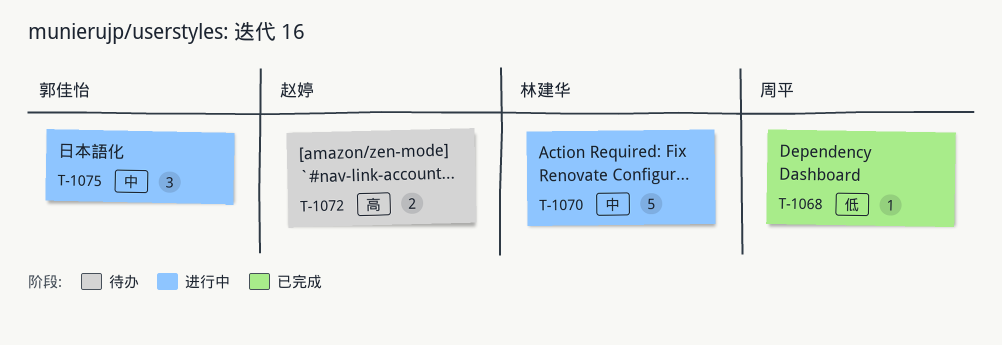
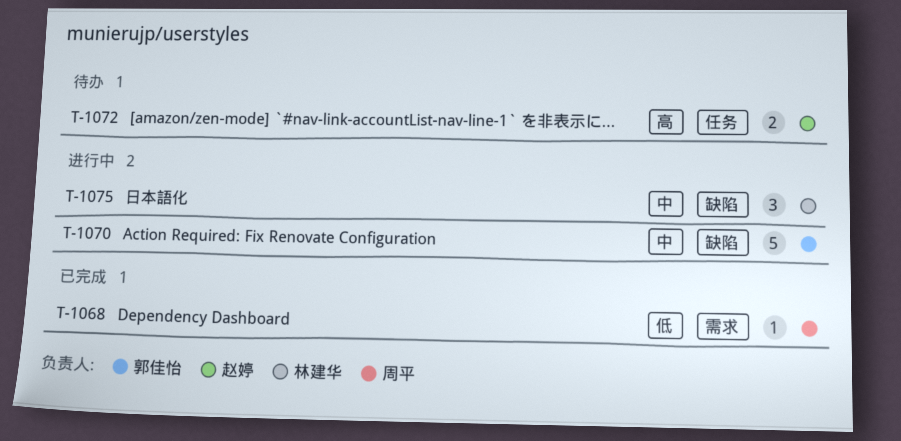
T-1070, owner: 林建华 -> 郭佳怡
T-1075, owner: 郭佳怡 -> 林建华

